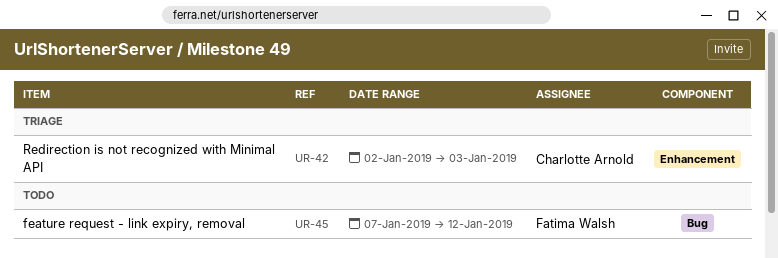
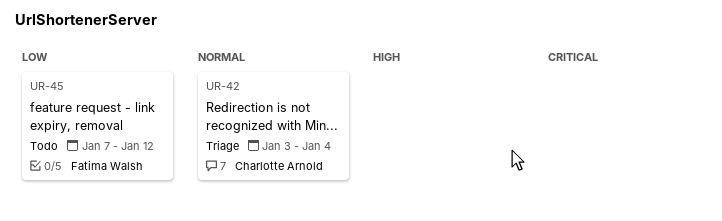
UR-42, start: Jan 2 -> Jan 3
UR-42, due: Jan 3 -> Jan 4

